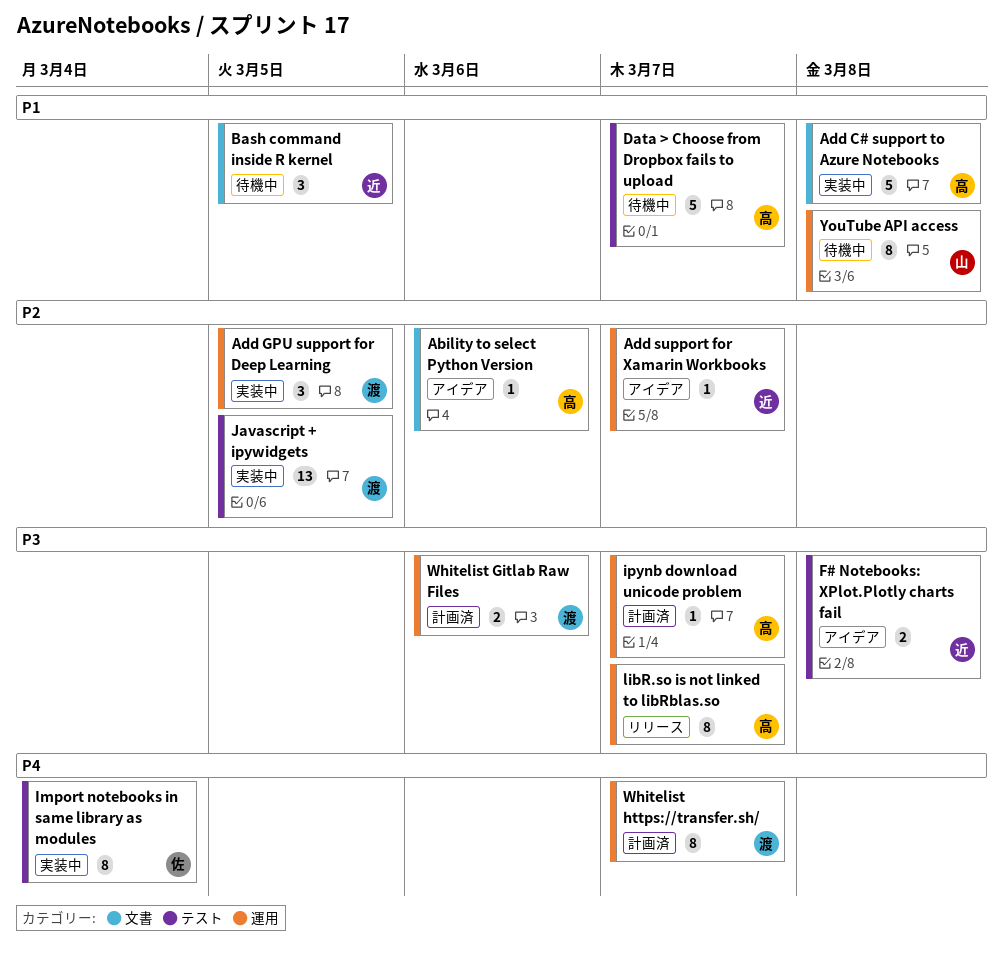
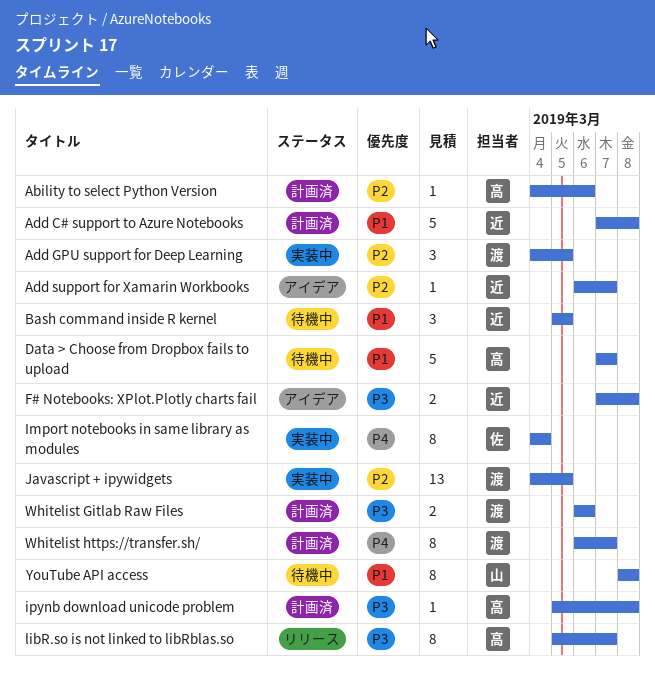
Ability to select Python Version, status: アイデア -> 計画済
Add C# support to Azure Notebooks, status: 実装中 -> 計画済
Add C# support to Azure Notebooks, owner: 高 -> 近
ipynb download unicode problem, due: Mar 7 -> Mar 8

